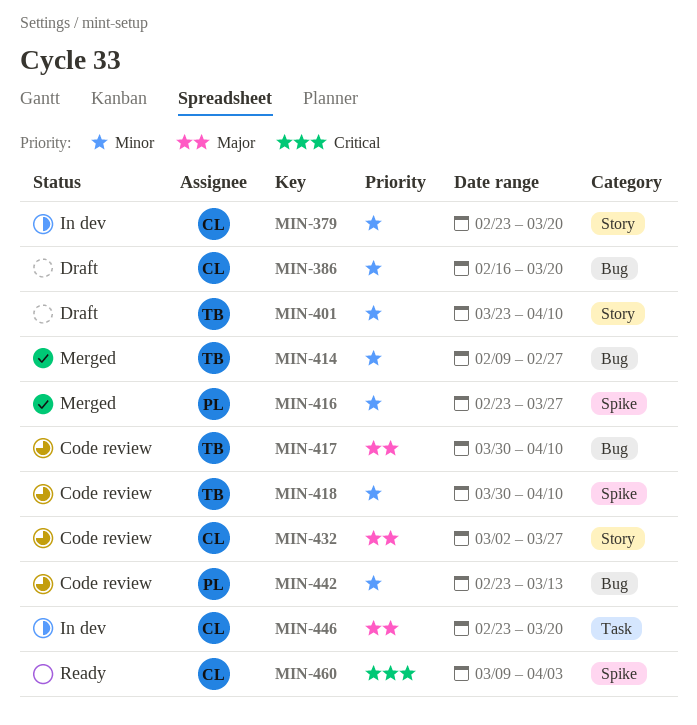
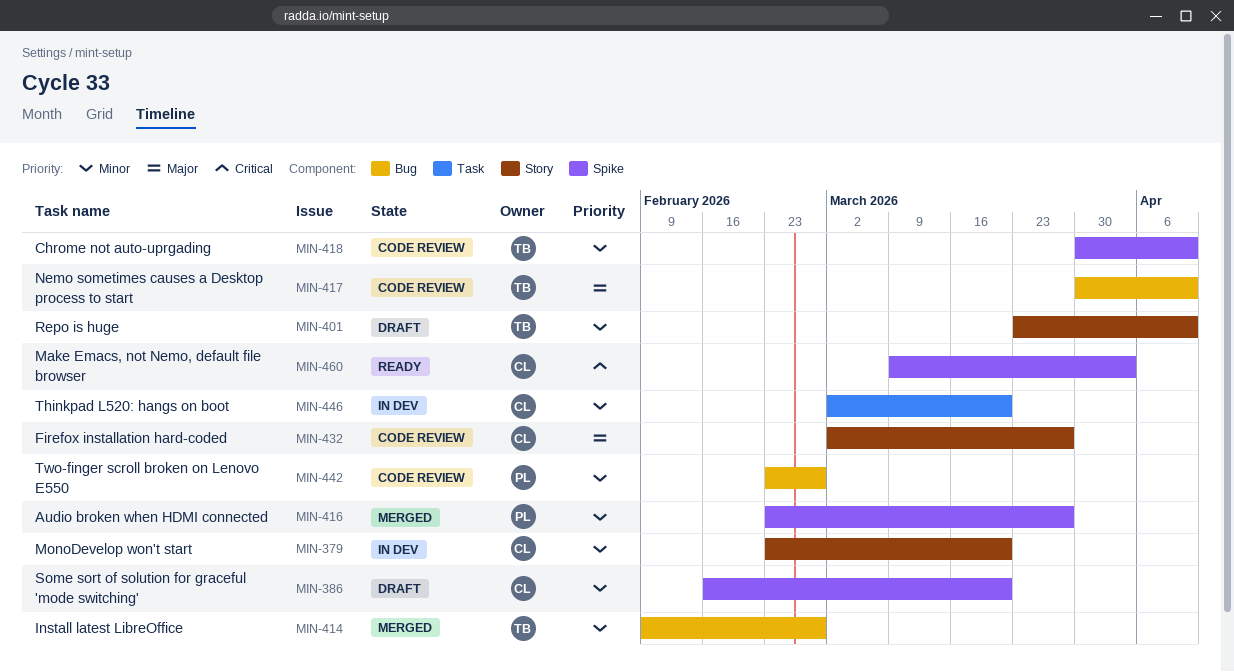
MIN-386, label: Bug -> Spike
MIN-442, due: Mar 13 -> Feb 27
MIN-446, priority: Major -> Minor
MIN-446, start: Feb 23 -> Mar 2

